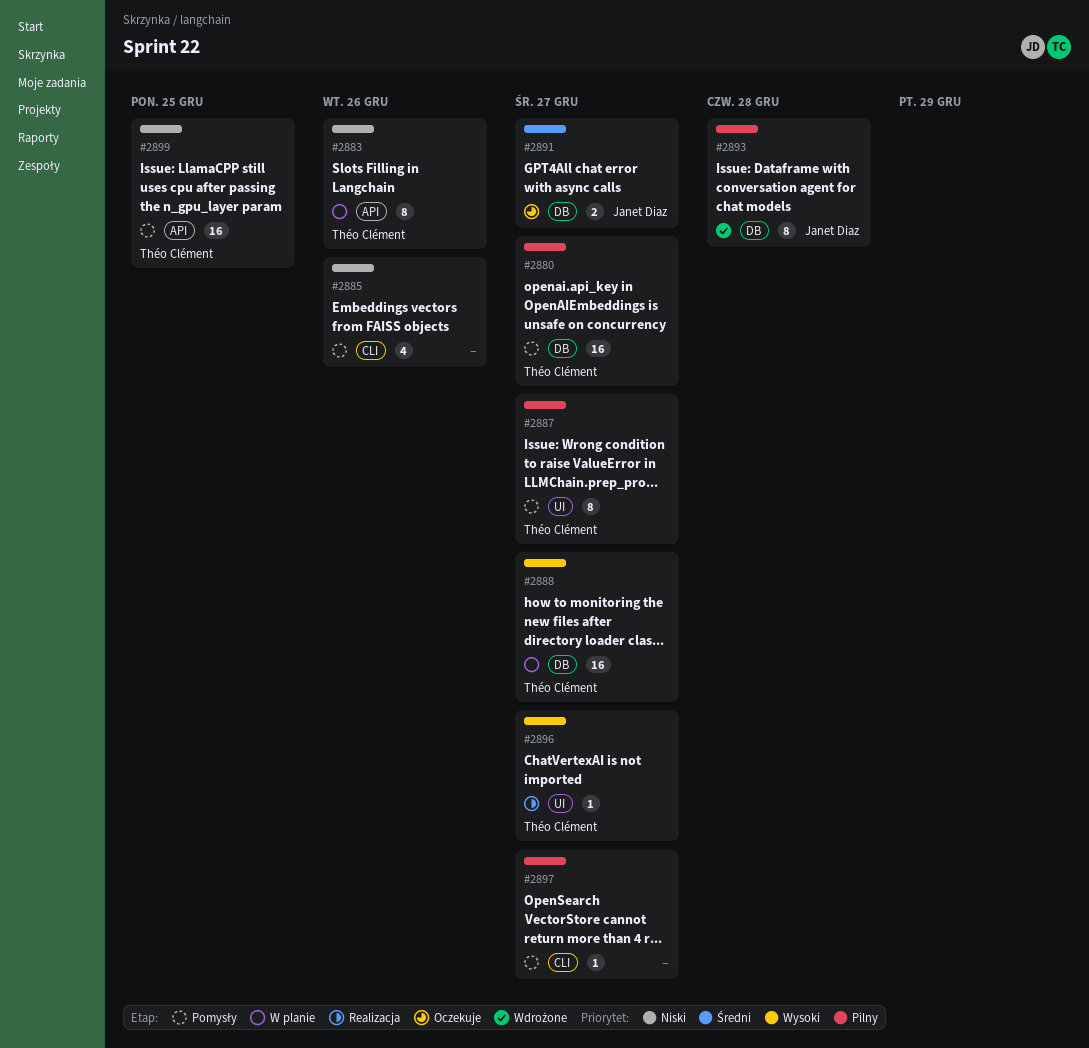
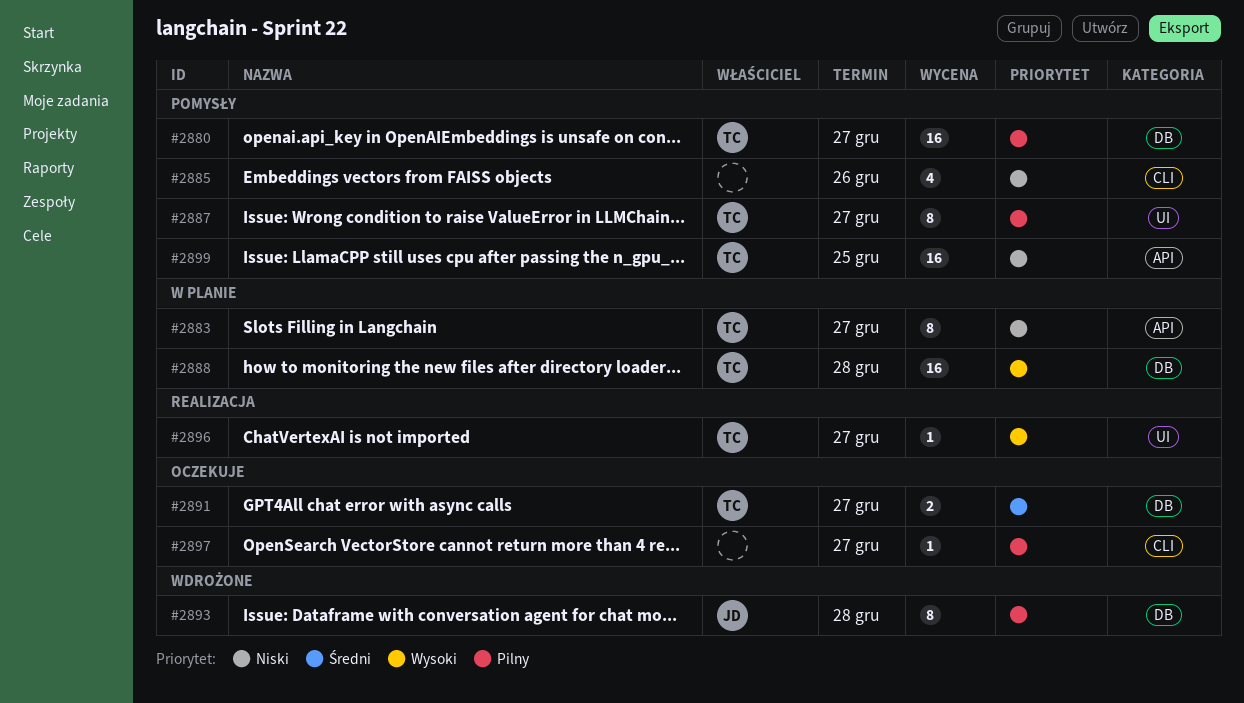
#2883, due: Dec 26 -> Dec 27
#2888, due: Dec 27 -> Dec 28
#2891, owner: Janet Diaz -> Théo Clément
#2897, status: Pomysły -> Oczekuje

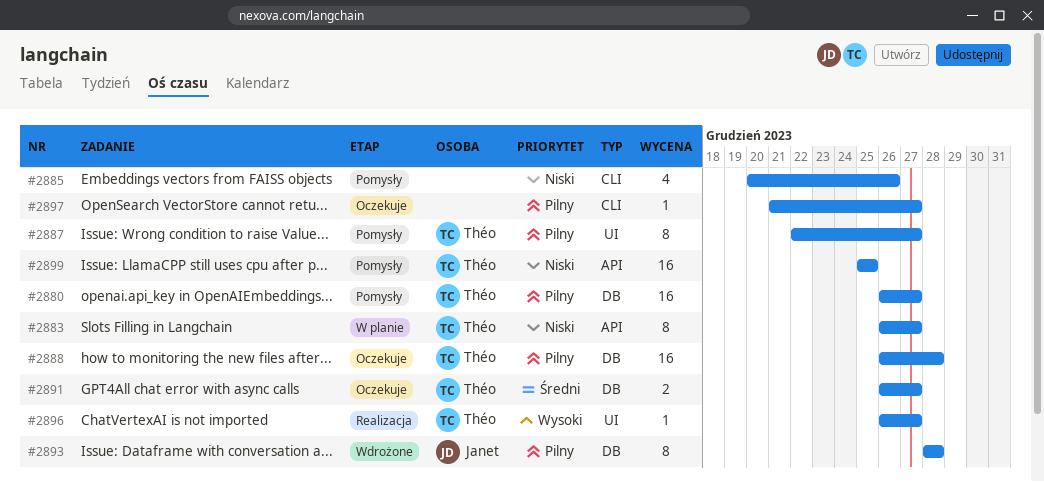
#2888, status: W planie -> Oczekuje
#2888, priority: Wysoki -> Pilny

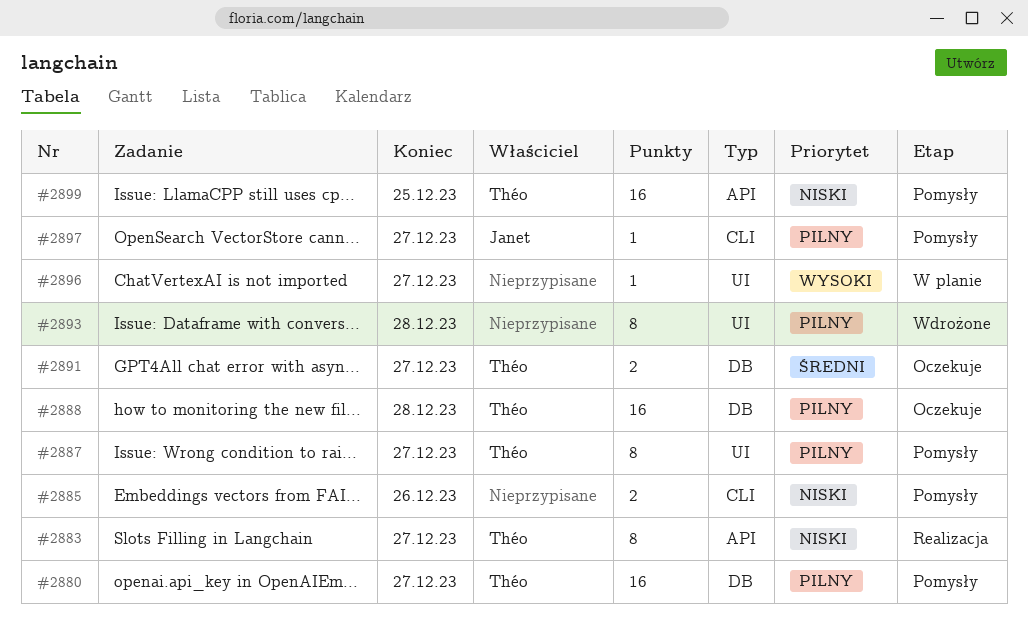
#2883, status: W planie -> Realizacja
#2885, estimate: 4 -> 2
#2893, owner: Janet -> none
#2893, label: DB -> UI
#2896, status: Realizacja -> W planie
#2896, owner: Théo -> none
#2897, status: Oczekuje -> Pomysły
#2897, owner: none -> Janet

